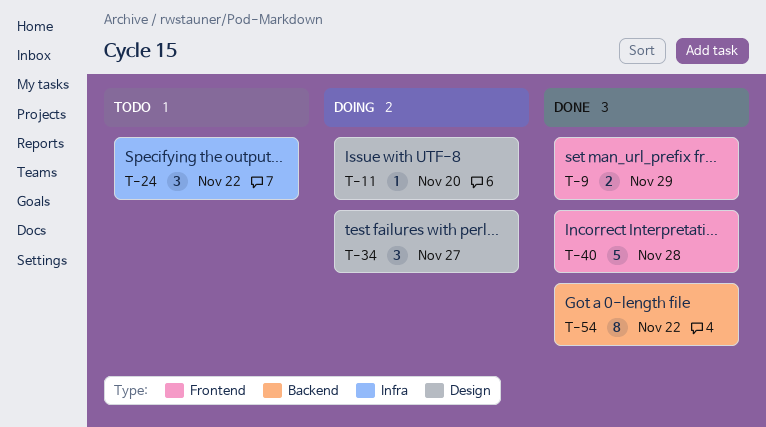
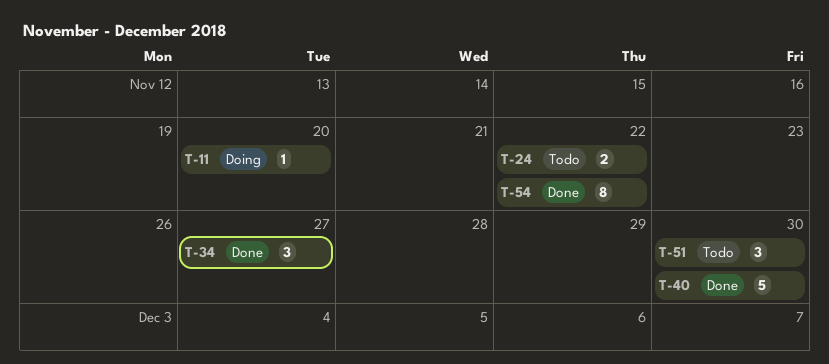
T-9: present -> none
T-24, estimate: 3 -> 2
T-34, status: Doing -> Done
T-40, due: Nov 28 -> Nov 30
T-51: none -> present

